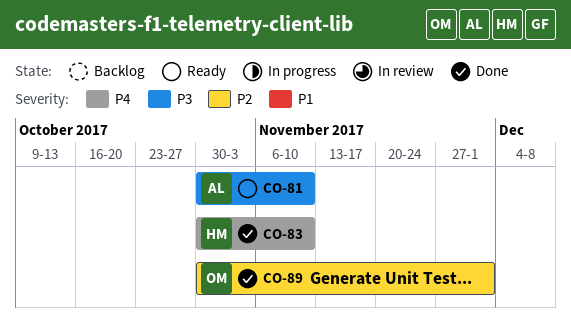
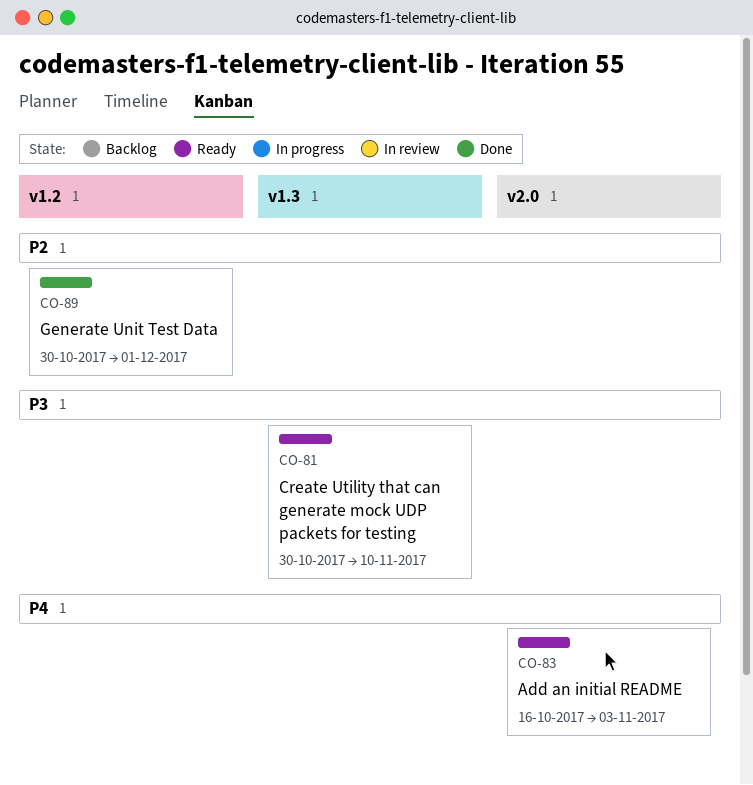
CO-83, status: Done -> Ready
CO-83, start: Oct 30 -> Oct 16
CO-83, due: Nov 10 -> Nov 3

